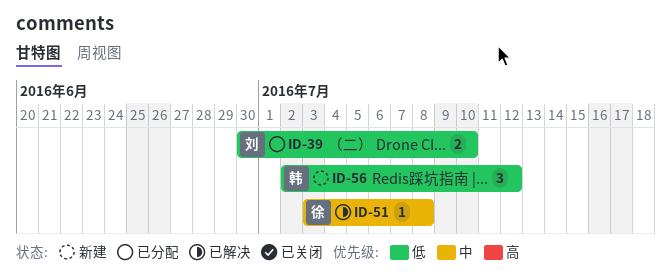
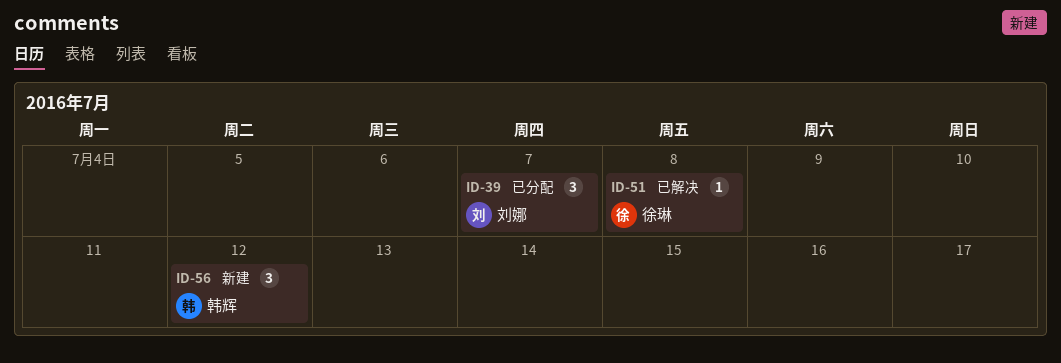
ID-39, estimate: 2 -> 3
ID-39, due: Jul 10 -> Jul 7

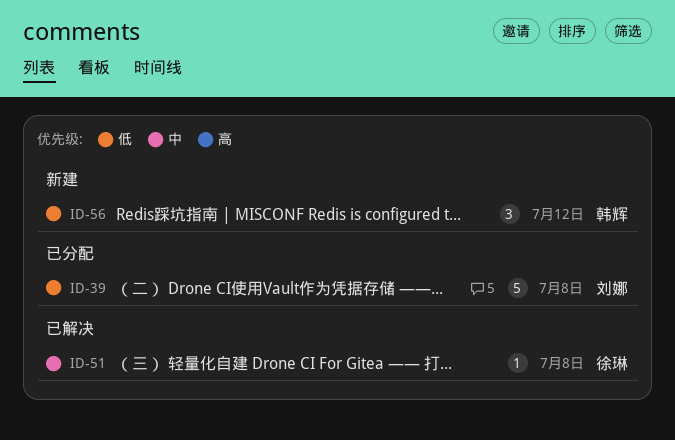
ID-39, estimate: 3 -> 5
ID-39, due: Jul 7 -> Jul 8

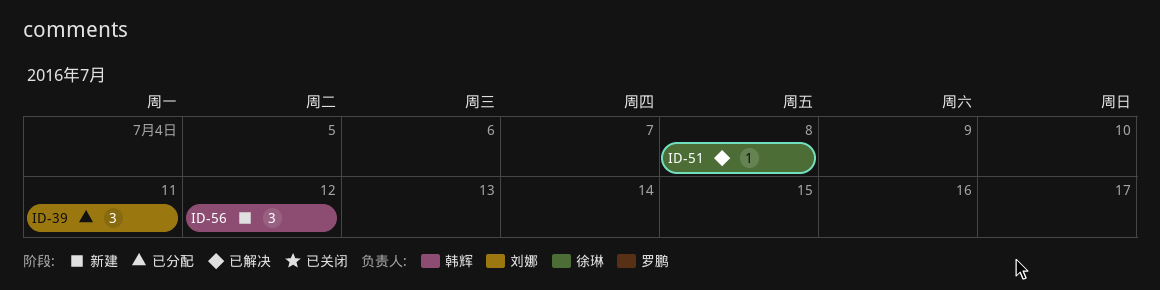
ID-39, estimate: 5 -> 3
ID-39, due: Jul 8 -> Jul 11

